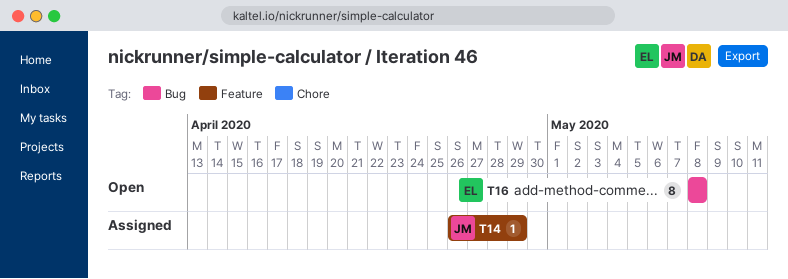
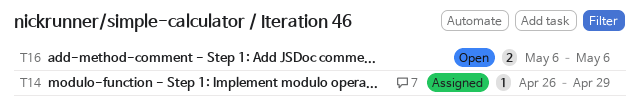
T16, estimate: 8 -> 2
T16, start: May 8 -> May 6
T16, due: May 8 -> May 6

